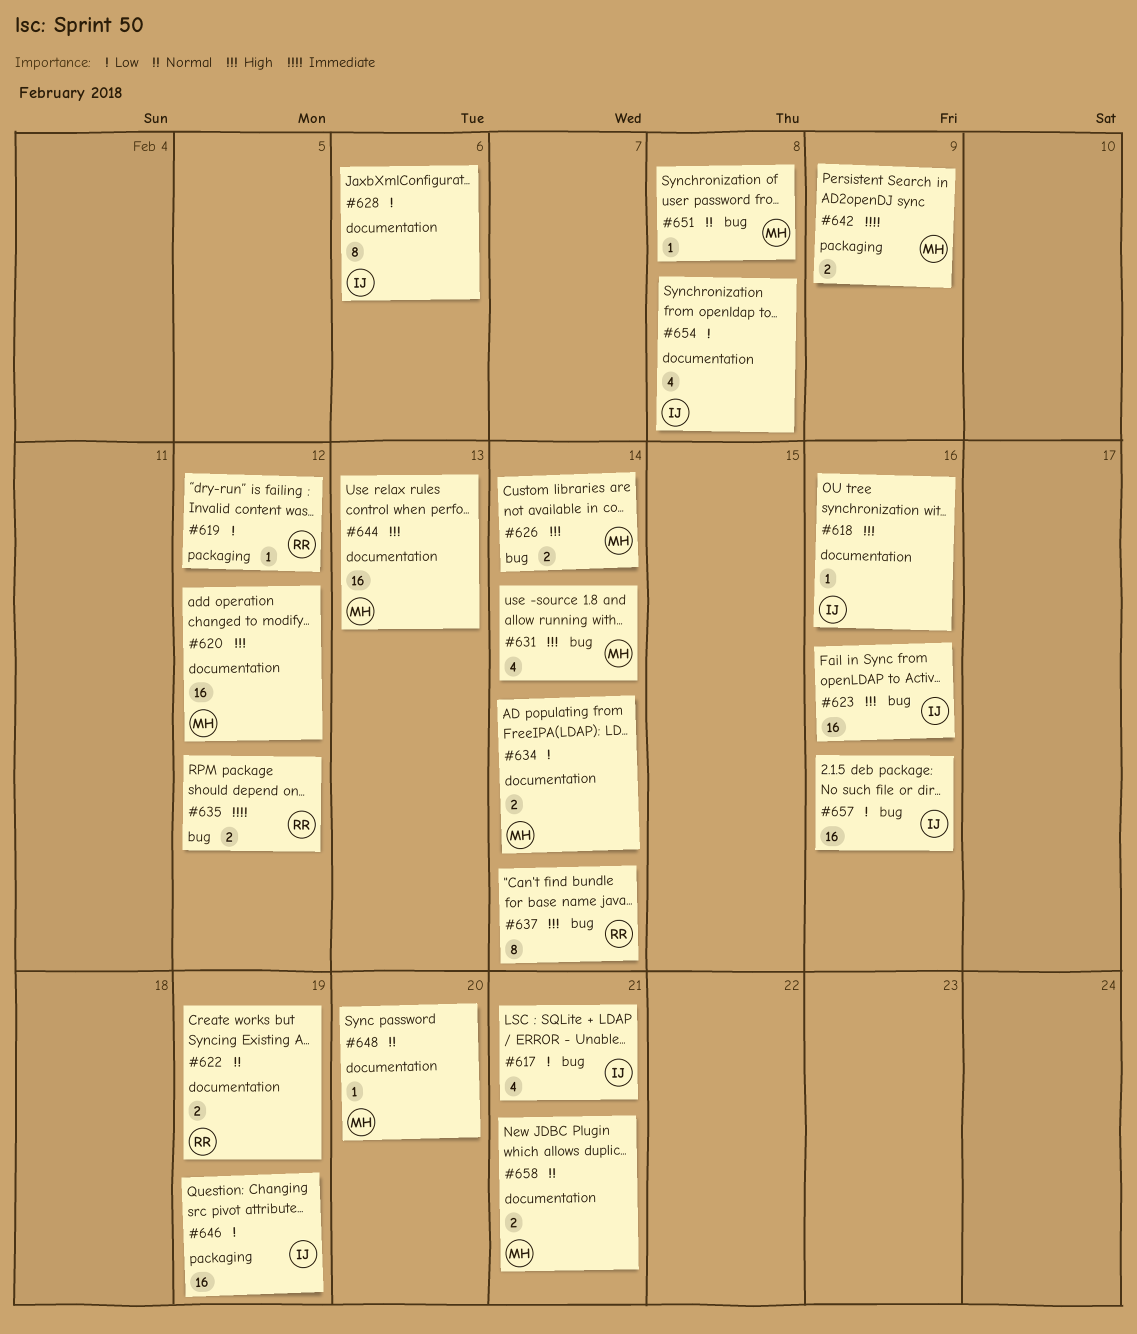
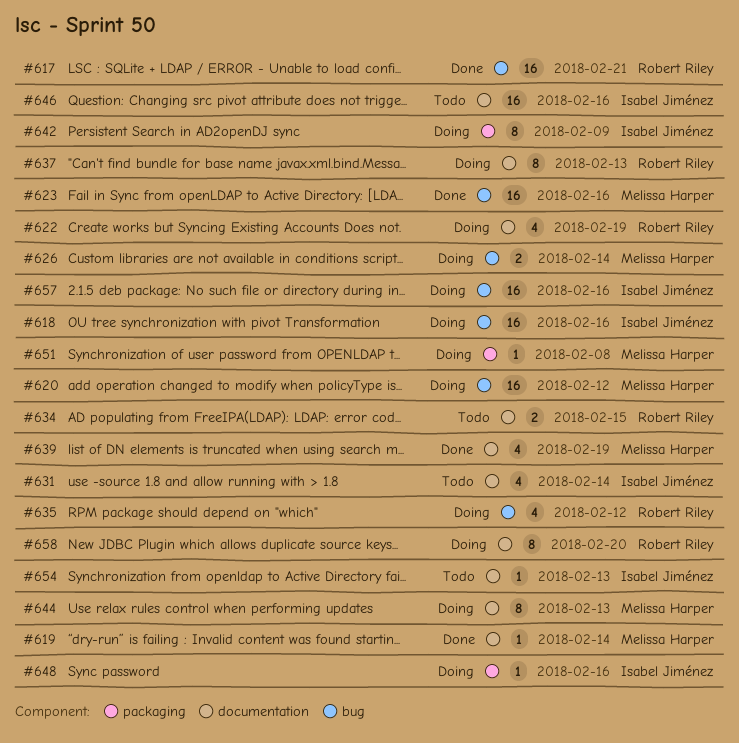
#617, owner: Isabel Jiménez -> Robert Riley
#617, estimate: 4 -> 16
#618, label: documentation -> bug
#618, estimate: 1 -> 16
#619, owner: Robert Riley -> Melissa Harper
#619, label: packaging -> documentation
#619, due: Feb 12 -> Feb 14
#620, label: documentation -> bug
#622, estimate: 2 -> 4
#623, owner: Isabel Jiménez -> Melissa Harper
#628: present -> none
#631, owner: Melissa Harper -> Isabel Jiménez
#631, label: bug -> documentation
#634, owner: Melissa Harper -> Robert Riley
#634, due: Feb 14 -> Feb 15
#635, estimate: 2 -> 4
#637, label: bug -> documentation
#637, due: Feb 14 -> Feb 13
#639: none -> present
#642, owner: Melissa Harper -> Isabel Jiménez
#642, estimate: 2 -> 8
#644, estimate: 16 -> 8
#646, label: packaging -> documentation
#646, due: Feb 19 -> Feb 16
#648, owner: Melissa Harper -> Isabel Jiménez
#648, label: documentation -> packaging
#648, due: Feb 20 -> Feb 16
#651, label: bug -> packaging
#654, estimate: 4 -> 1
#654, due: Feb 8 -> Feb 13
#658, owner: Melissa Harper -> Robert Riley
#658, estimate: 2 -> 8
#658, due: Feb 21 -> Feb 20

